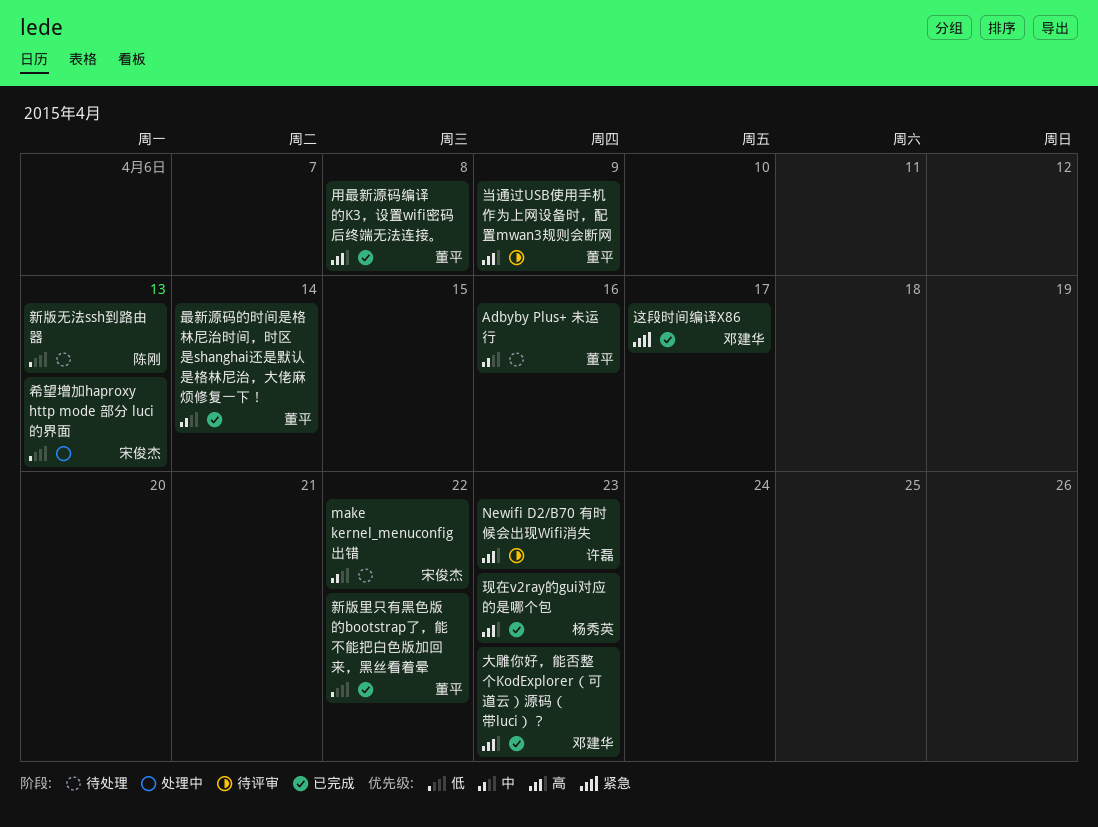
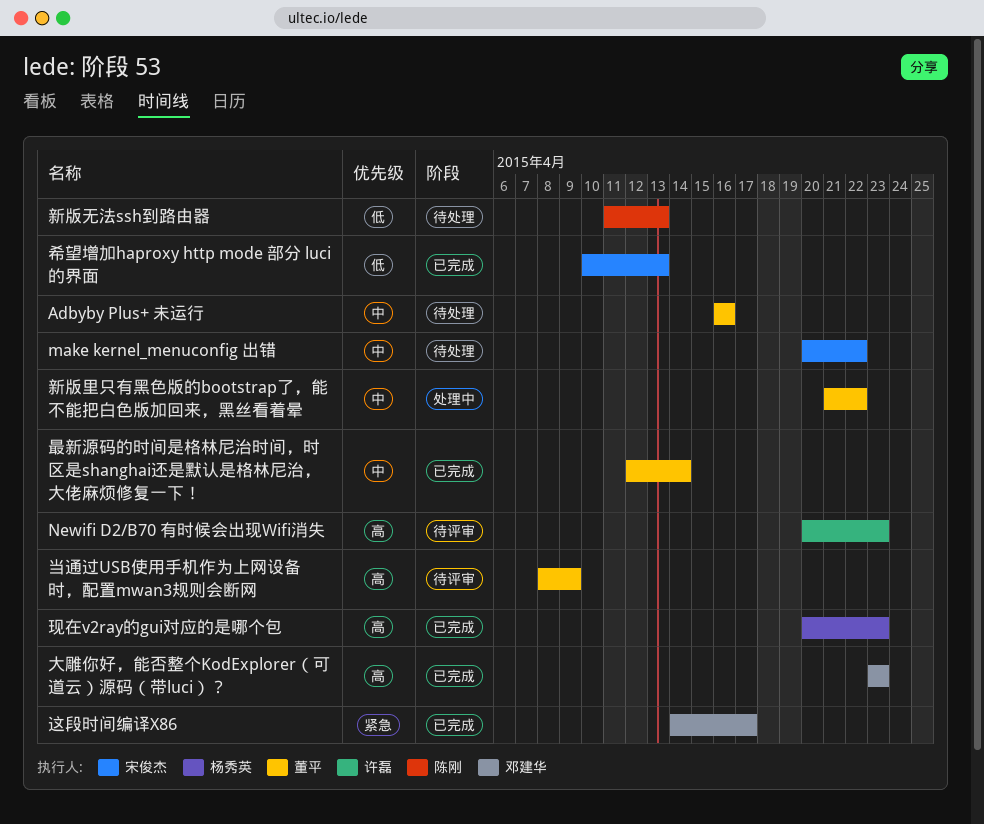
希望增加haproxy http mode 部分 luci的界面, status: 处理中 -> 已完成
新版里只有黑色版的bootstrap了，能不能把白色版加回来，黑丝看着晕, status: 已完成 -> 处理中
新版里只有黑色版的bootstrap了，能不能把白色版加回来，黑丝看着晕, priority: 低 -> 中
用最新源码编译的K3，设置wifi密码后终端无法连接。: present -> none

